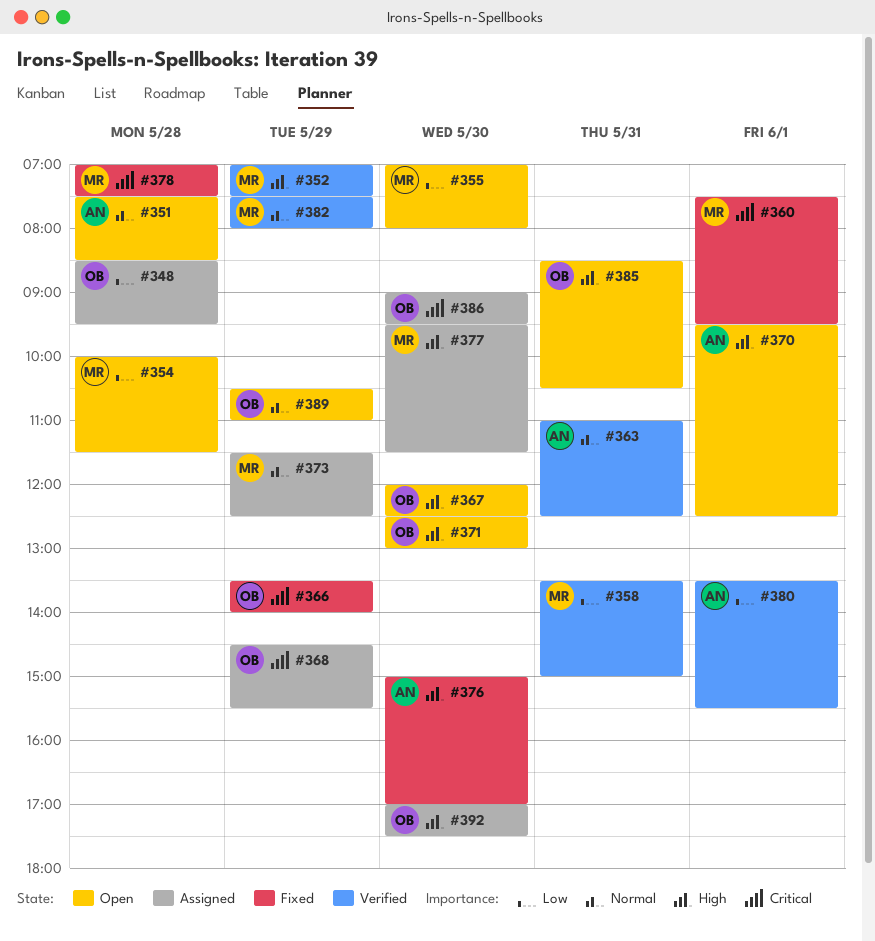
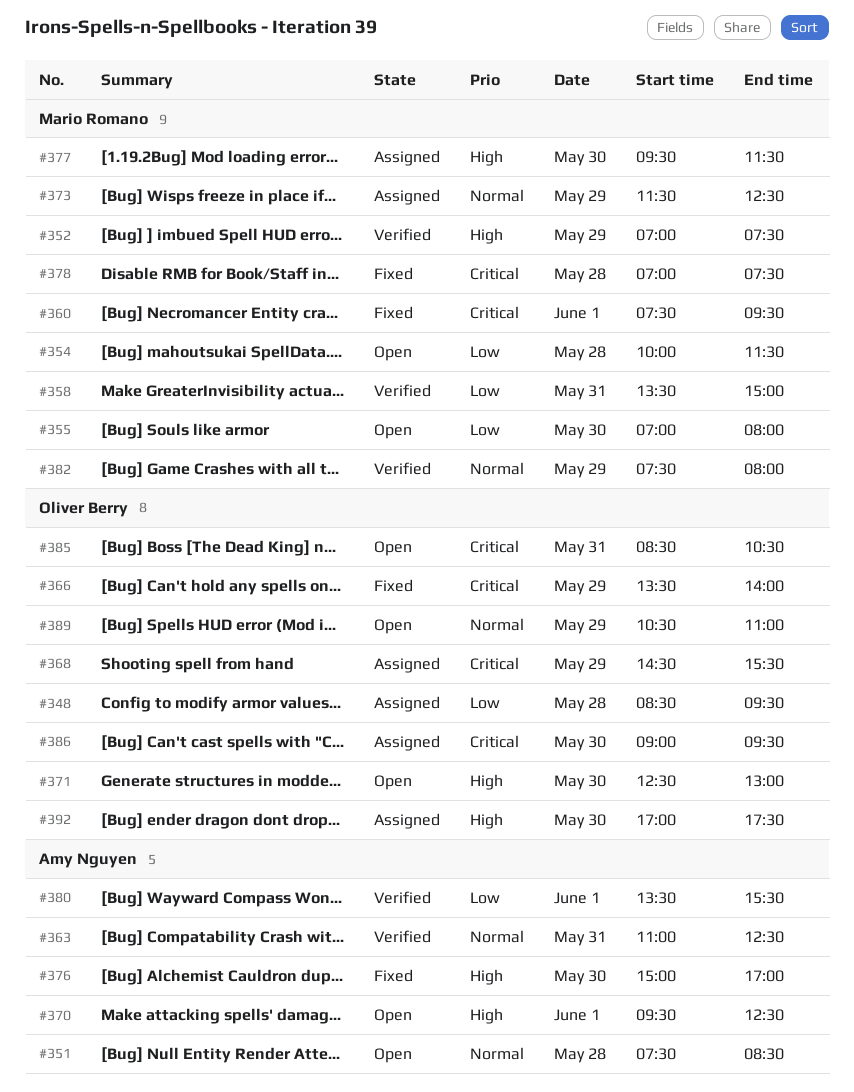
#367: present -> none
#385, priority: High -> Critical

